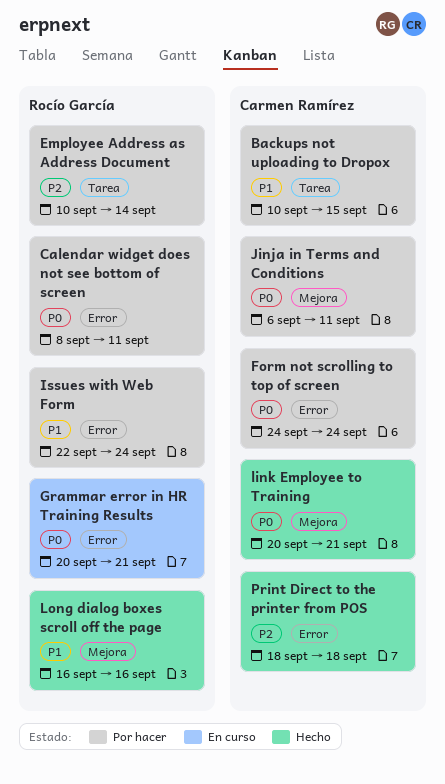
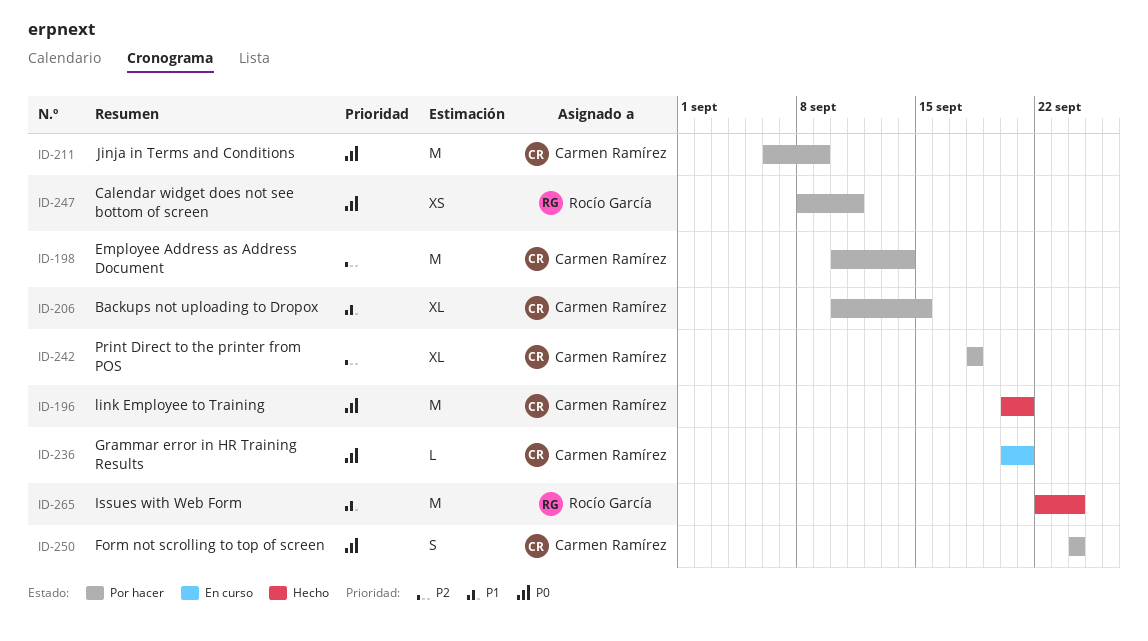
Employee Address as Address Document, owner: Rocío García -> Carmen Ramírez
Grammar error in HR Training Results, owner: Rocío García -> Carmen Ramírez
Issues with Web Form, status: Por hacer -> Hecho
Jinja in Terms and Conditions, due: Sep 11 -> Sep 9
Long dialog boxes scroll off the page: present -> none
Print Direct to the printer from POS, status: Hecho -> Por hacer

